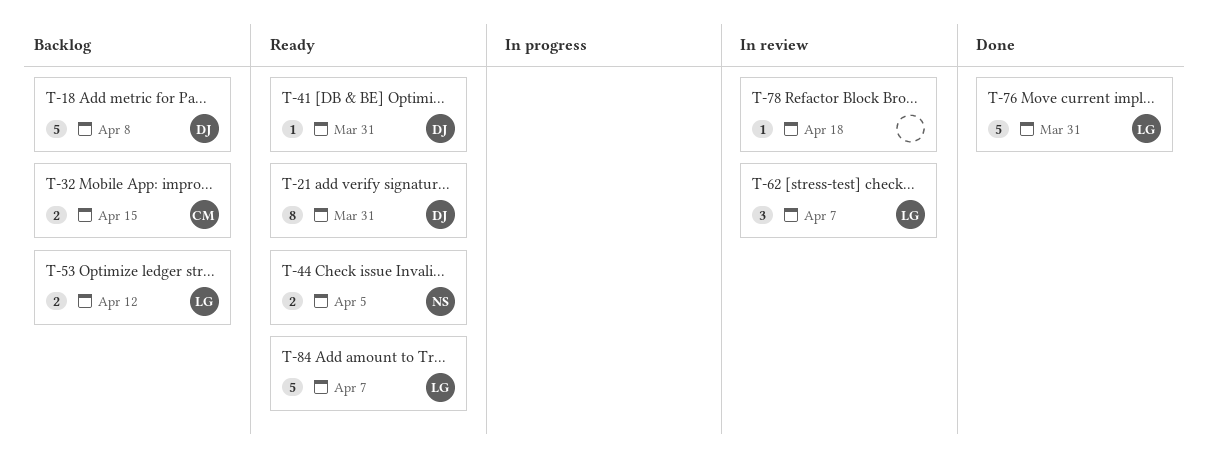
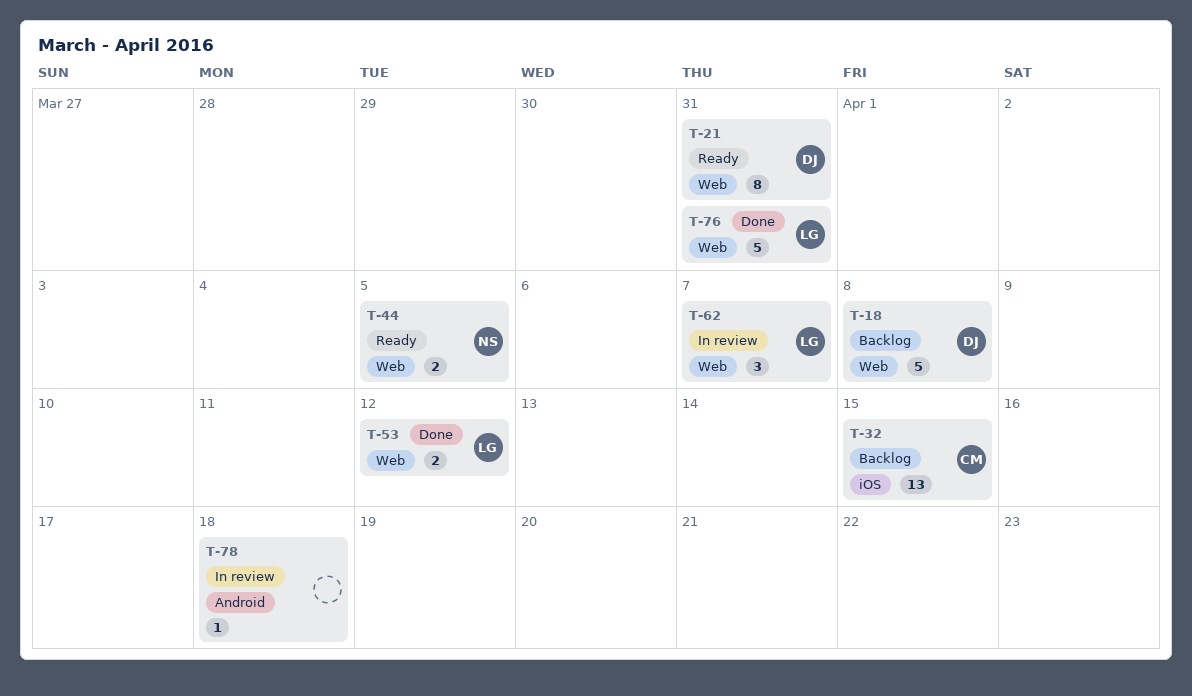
T-32, estimate: 2 -> 13
T-41: present -> none
T-53, status: Backlog -> Done
T-84: present -> none

